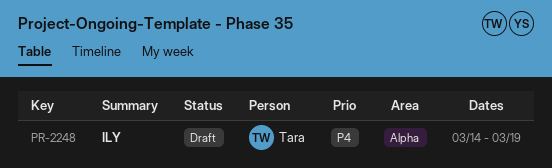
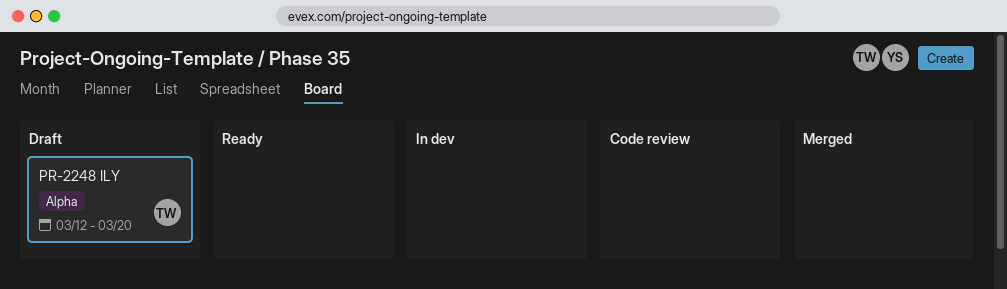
PR-2248, start: Mar 14 -> Mar 12
PR-2248, due: Mar 19 -> Mar 20

